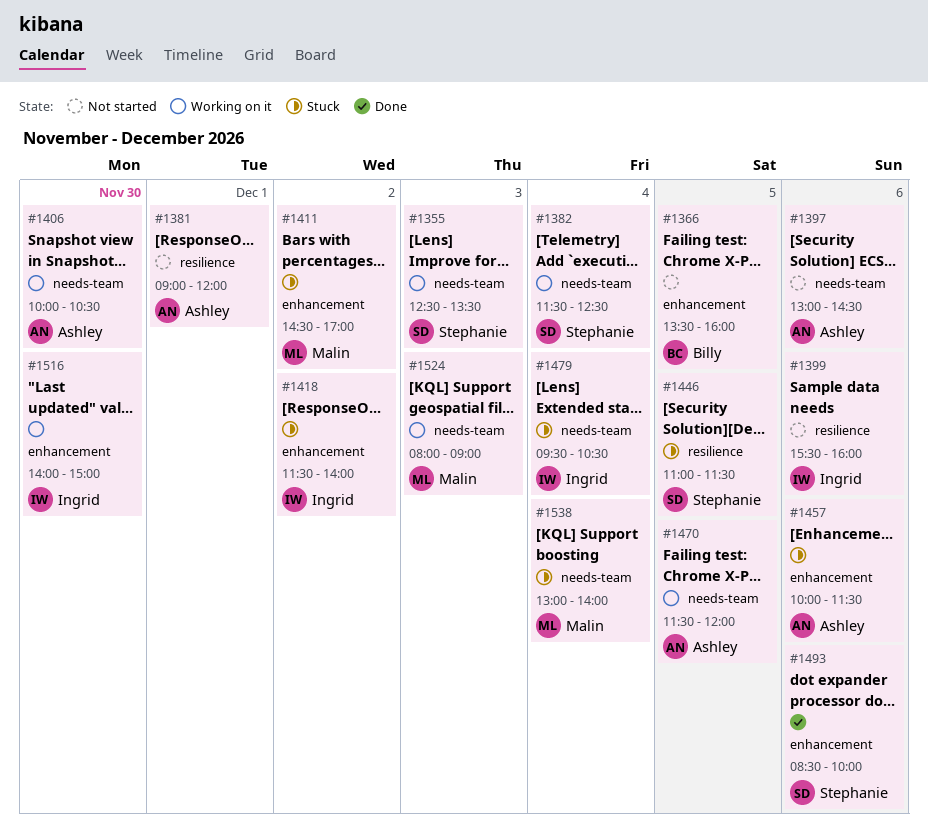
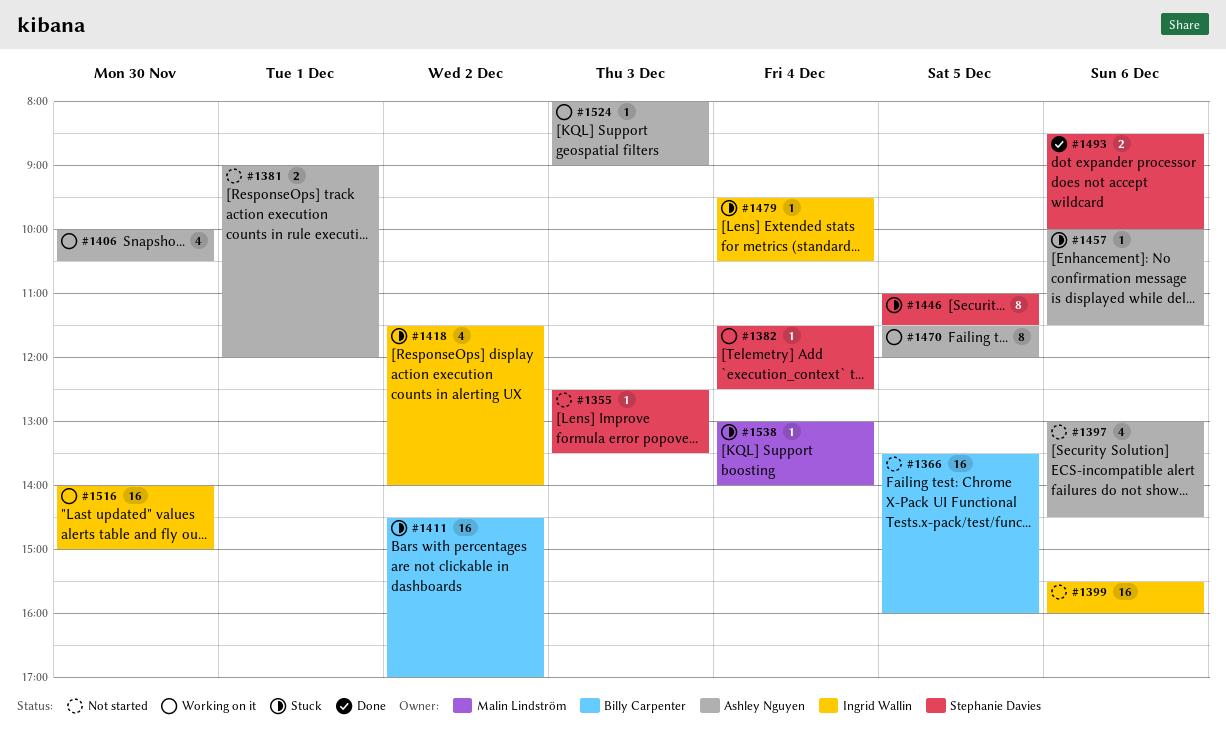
#1355, status: Working on it -> Not started
#1411, owner: Malin Lindström -> Billy Carpenter
#1524, owner: Malin Lindström -> Ashley Nguyen

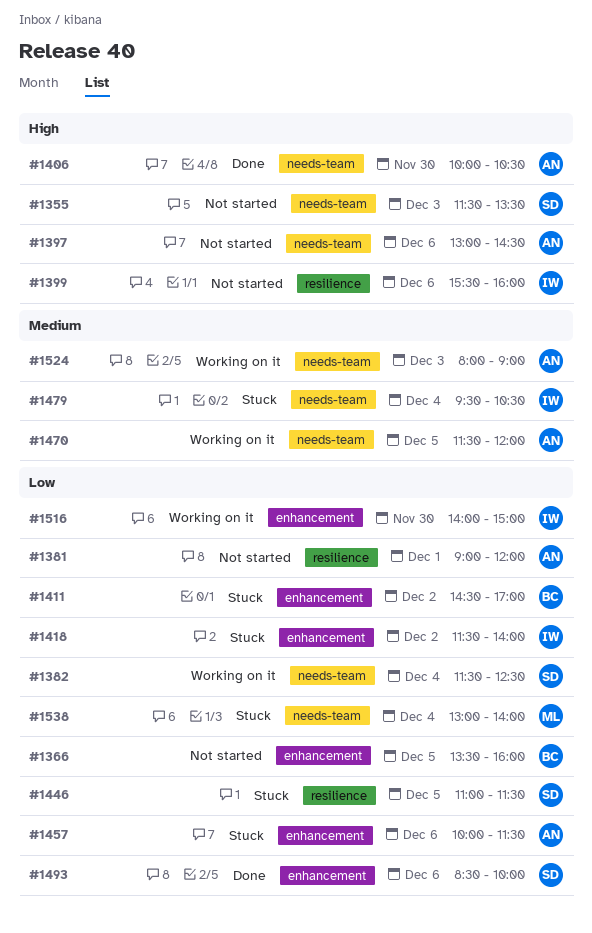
#1355, begins: 12:30 -> 11:30
#1406, status: Working on it -> Done

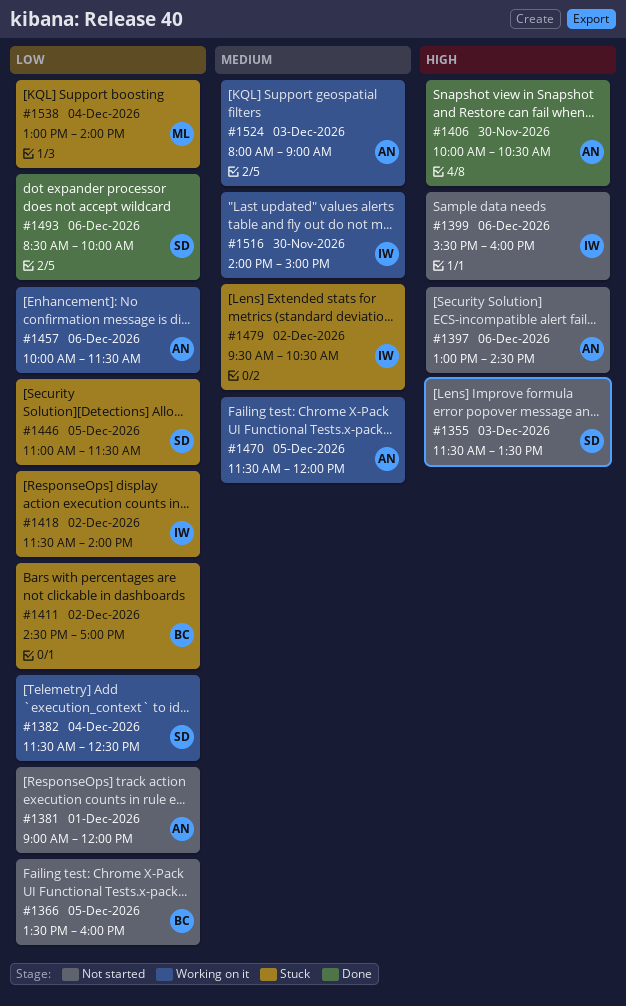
#1457, status: Stuck -> Working on it
#1479, day: Dec 4 -> Dec 2
#1516, priority: Low -> Medium

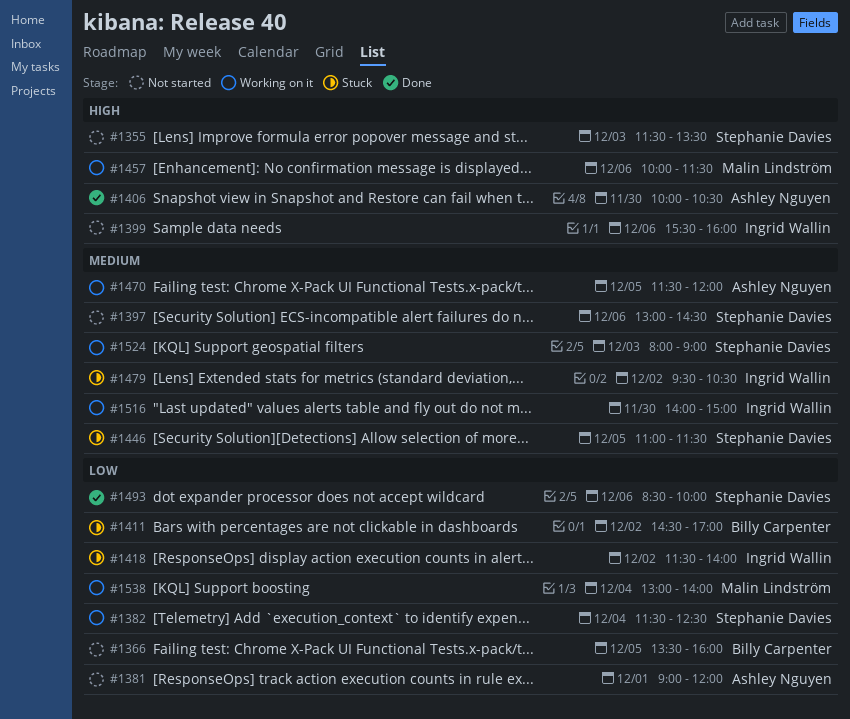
#1397, owner: Ashley Nguyen -> Stephanie Davies
#1397, priority: High -> Medium
#1446, priority: Low -> Medium
#1457, owner: Ashley Nguyen -> Malin Lindström
#1457, priority: Low -> High
#1524, owner: Ashley Nguyen -> Stephanie Davies
#1538, status: Stuck -> Working on it

